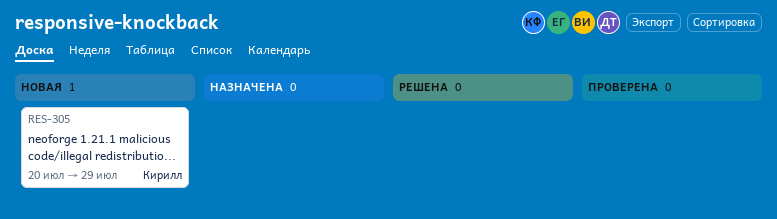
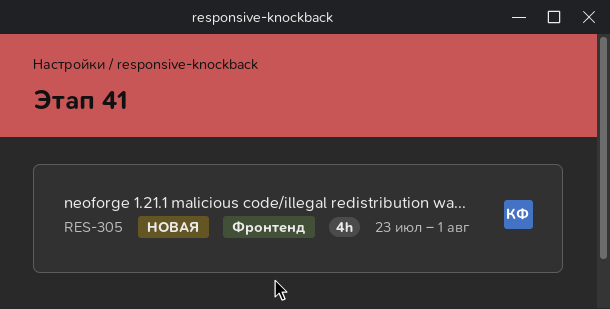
RES-305, start: Jul 20 -> Jul 23
RES-305, due: Jul 29 -> Aug 1

